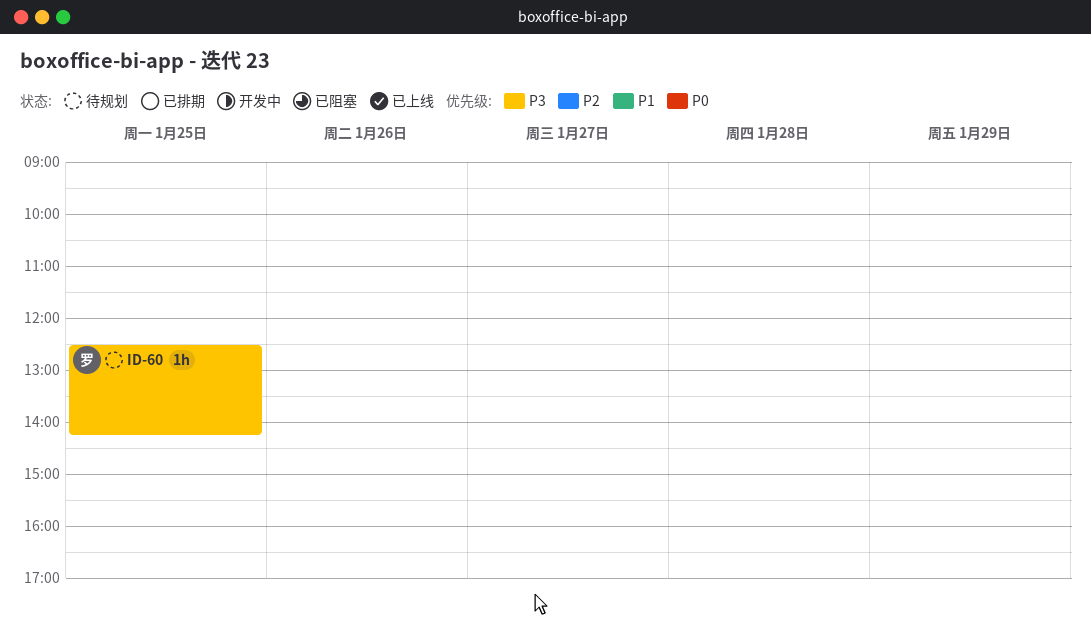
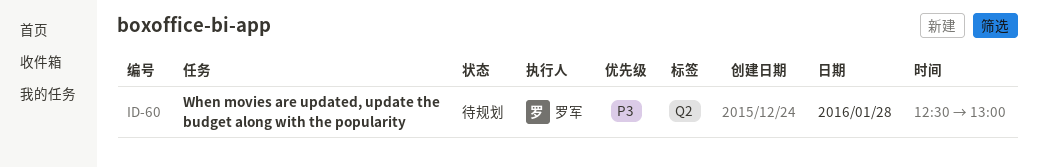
ID-60, day: Jan 25 -> Jan 28
ID-60, ends: 14:15 -> 13:00

